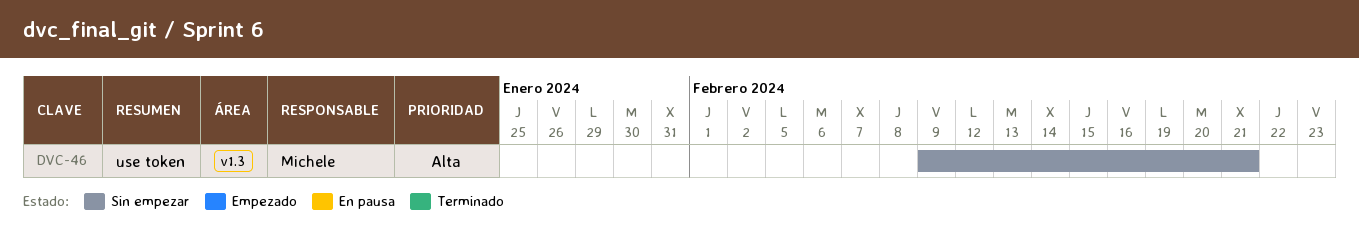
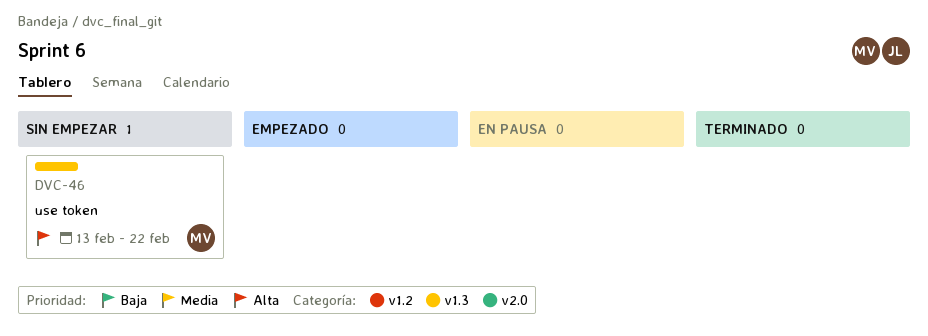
DVC-46, start: Feb 9 -> Feb 13
DVC-46, due: Feb 21 -> Feb 22

